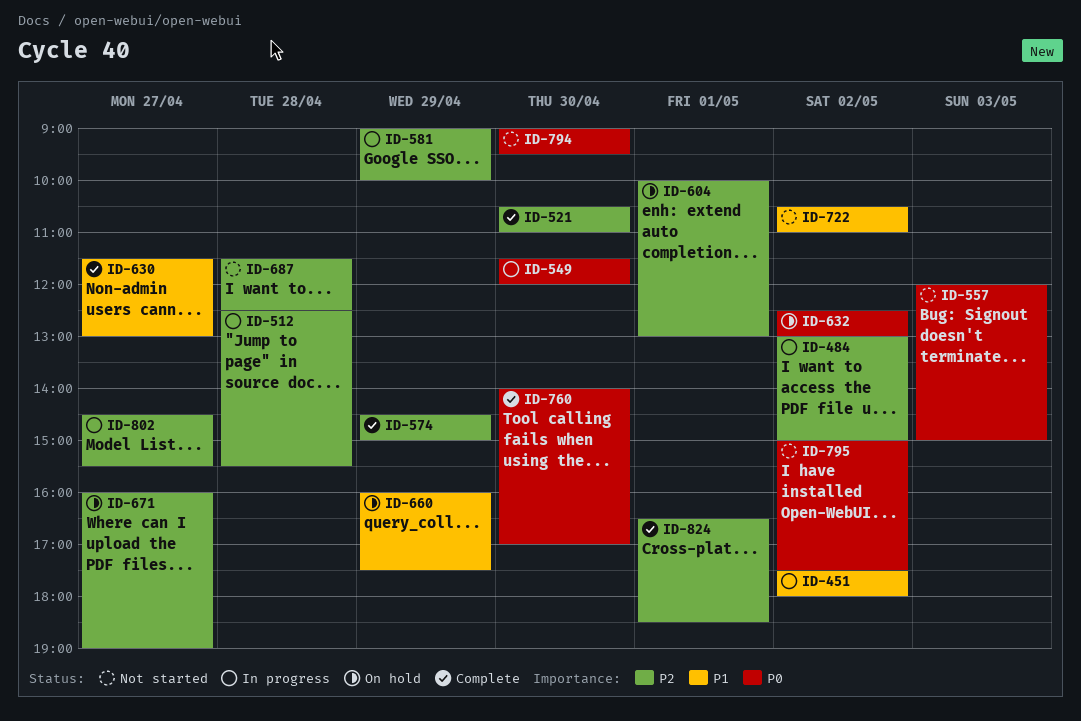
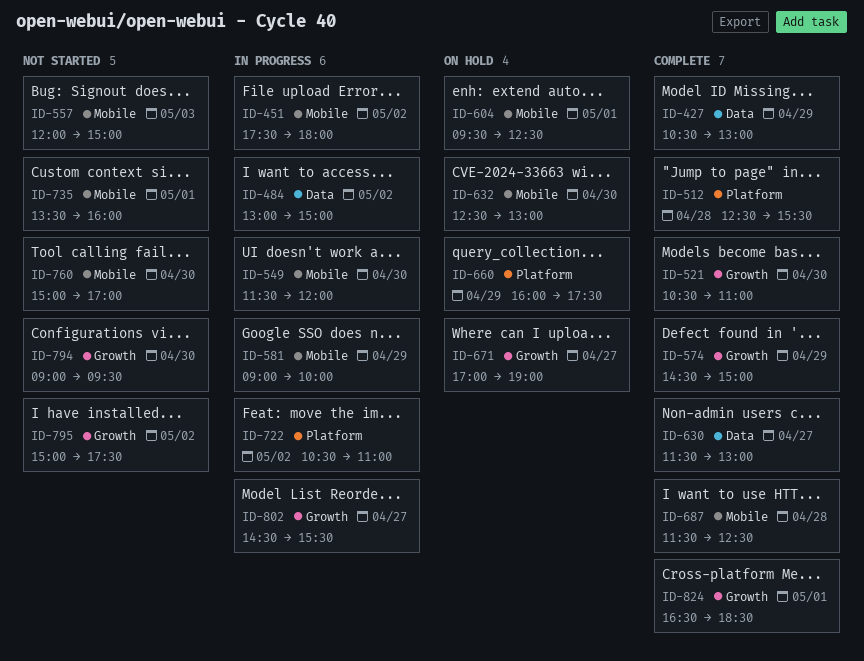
ID-427: none -> present
ID-512, status: In progress -> Complete
ID-604, begins: 10:00 -> 09:30
ID-604, ends: 13:00 -> 12:30
ID-632, day: May 2 -> Apr 30
ID-671, begins: 16:00 -> 17:00
ID-687, status: Not started -> Complete
ID-722, status: Not started -> In progress
ID-735: none -> present
ID-760, status: Complete -> Not started
ID-760, begins: 14:00 -> 15:00

